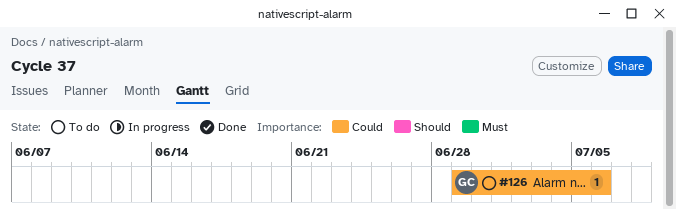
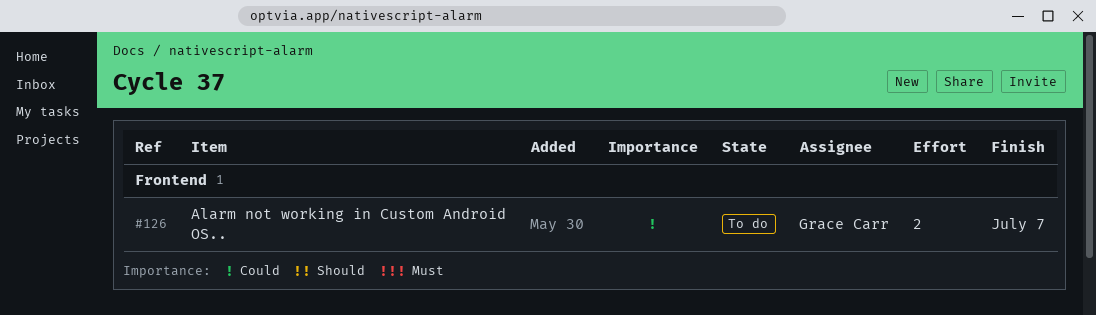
#126, estimate: 1 -> 2
#126, due: Jul 6 -> Jul 7

